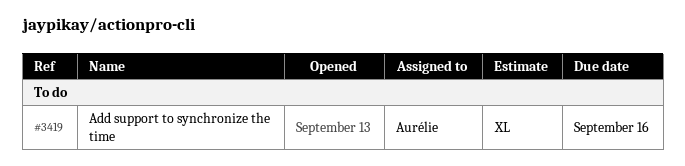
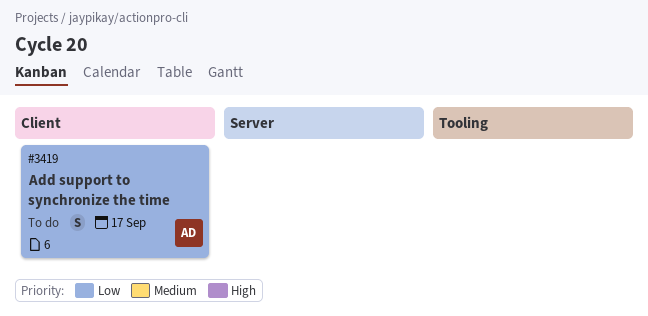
#3419, estimate: XL -> S
#3419, due: Sep 16 -> Sep 17

